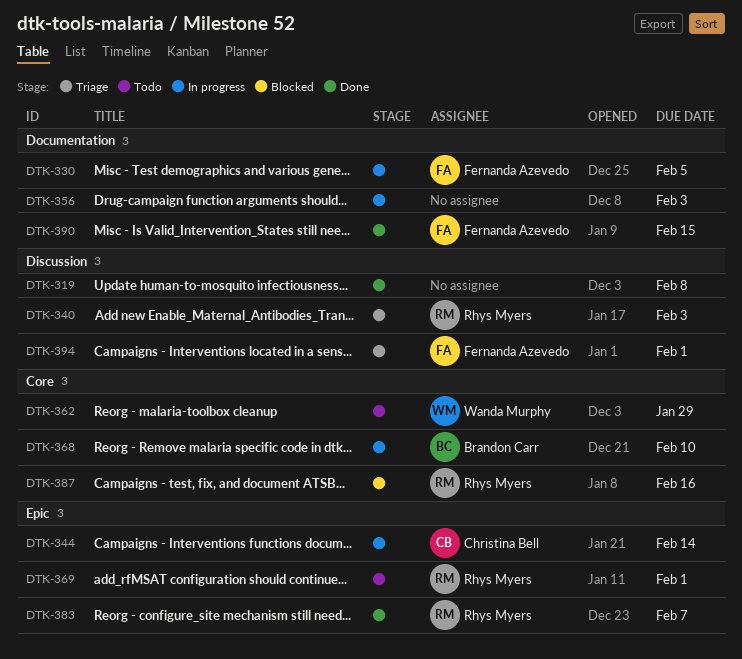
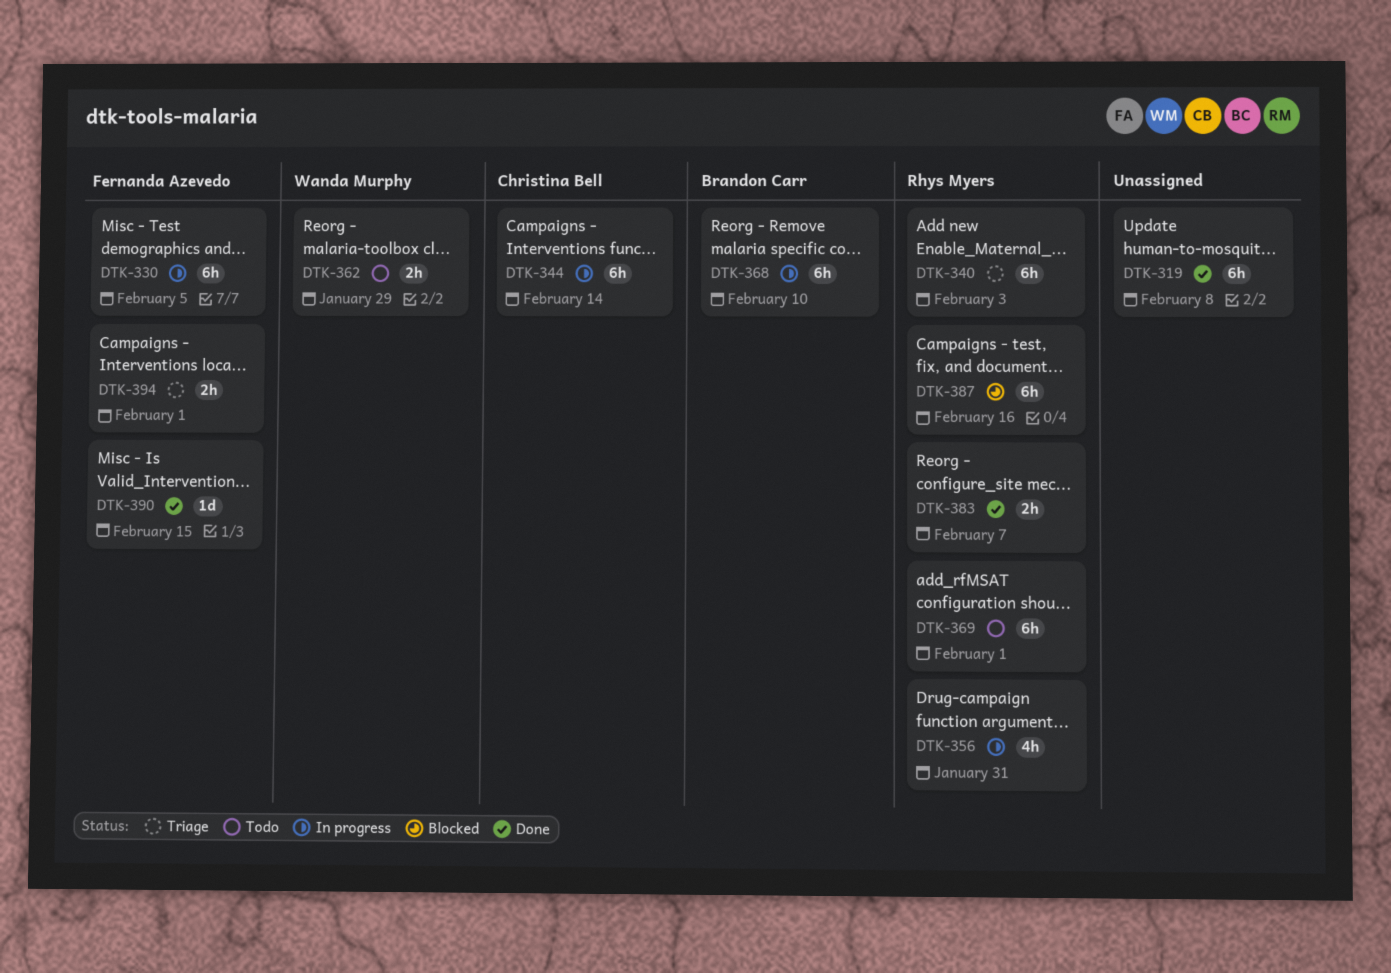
DTK-356, owner: none -> Rhys Myers
DTK-356, due: Feb 3 -> Jan 31

